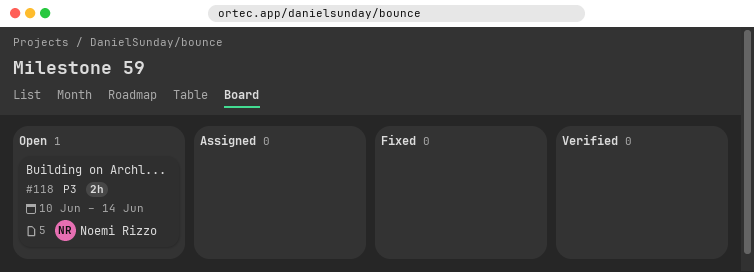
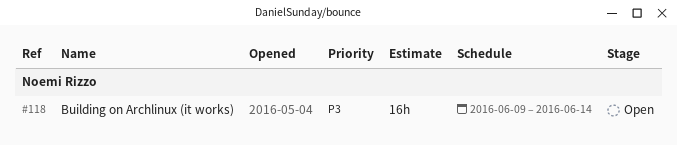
#118, estimate: 2h -> 16h
#118, start: Jun 10 -> Jun 9

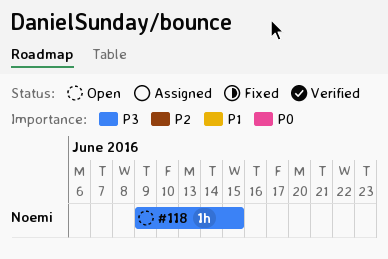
#118, estimate: 16h -> 1h
#118, due: Jun 14 -> Jun 15

